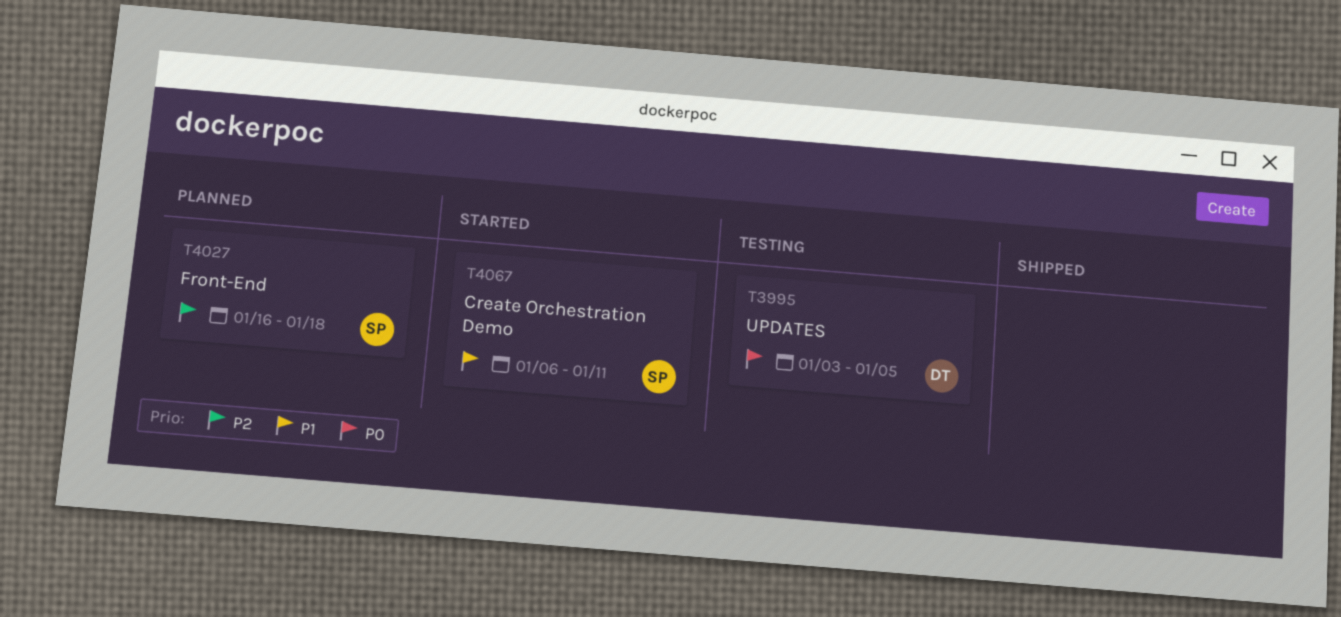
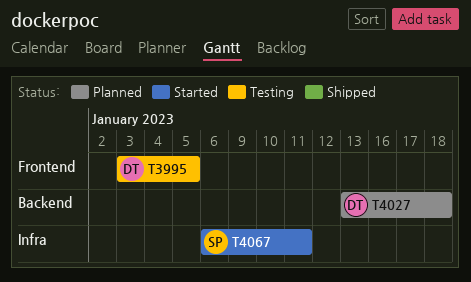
T4027, owner: SP -> DT
T4027, start: Jan 16 -> Jan 13

